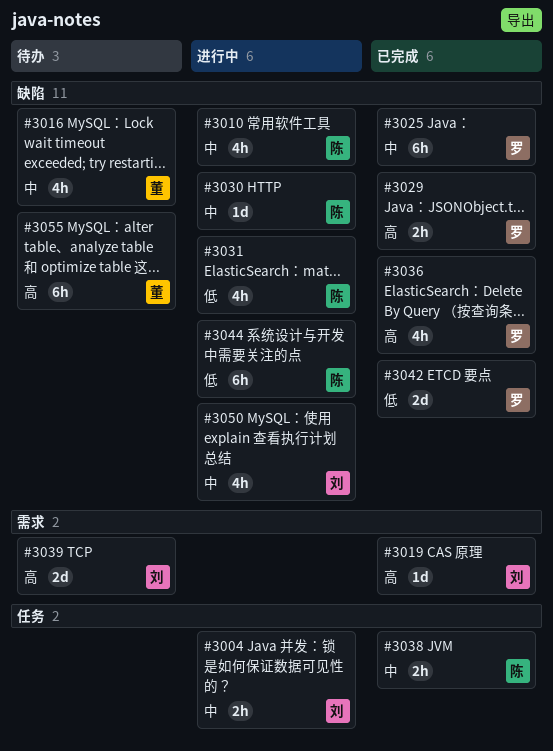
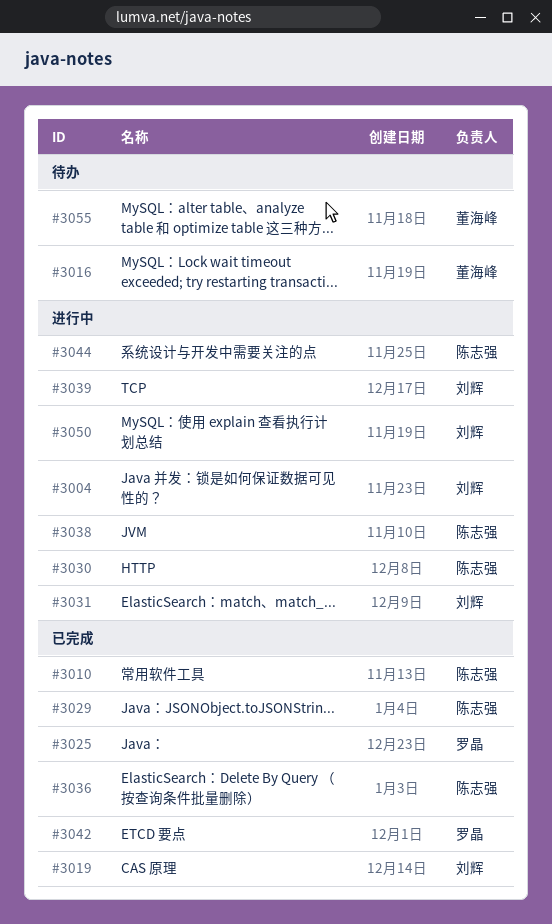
#3010, status: 进行中 -> 已完成
#3029, owner: 罗晶 -> 陈志强
#3031, owner: 陈志强 -> 刘辉
#3036, owner: 罗晶 -> 陈志强
#3038, status: 已完成 -> 进行中
#3039, status: 待办 -> 进行中

